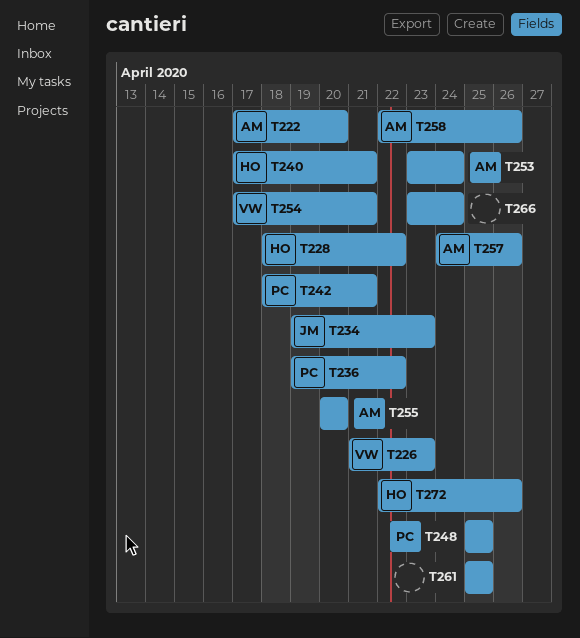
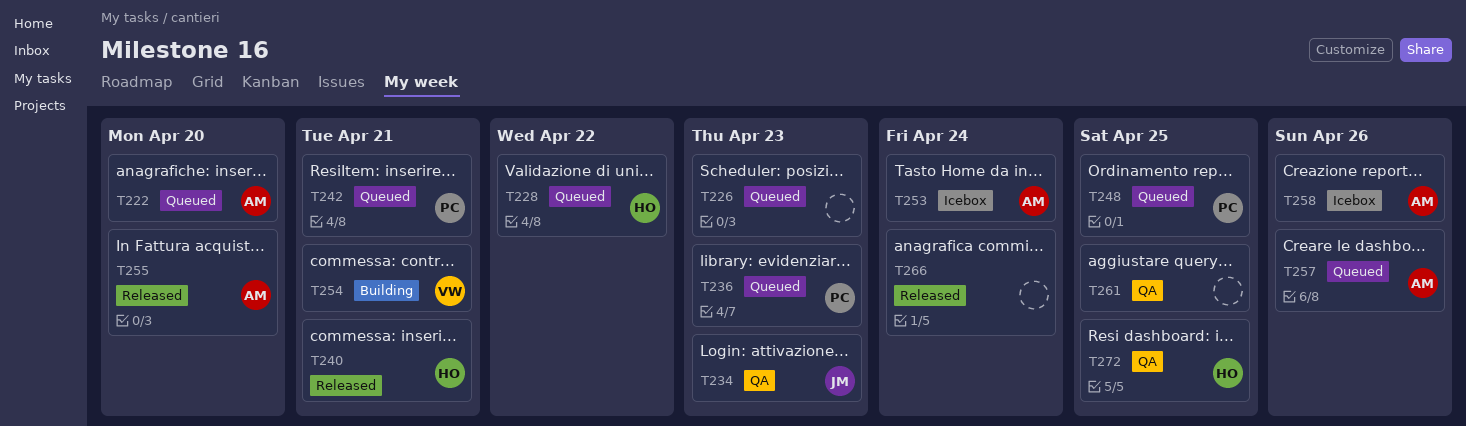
T226, owner: VW -> none
T236, due: Apr 22 -> Apr 23
T272, due: Apr 26 -> Apr 25

